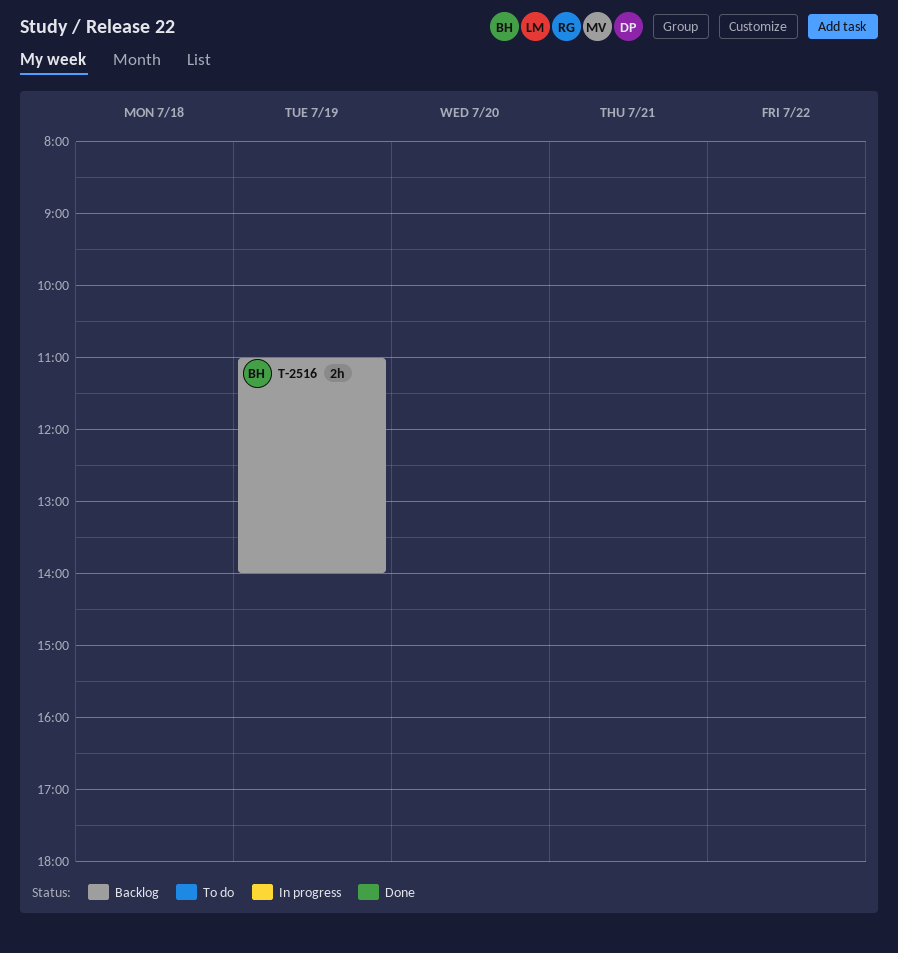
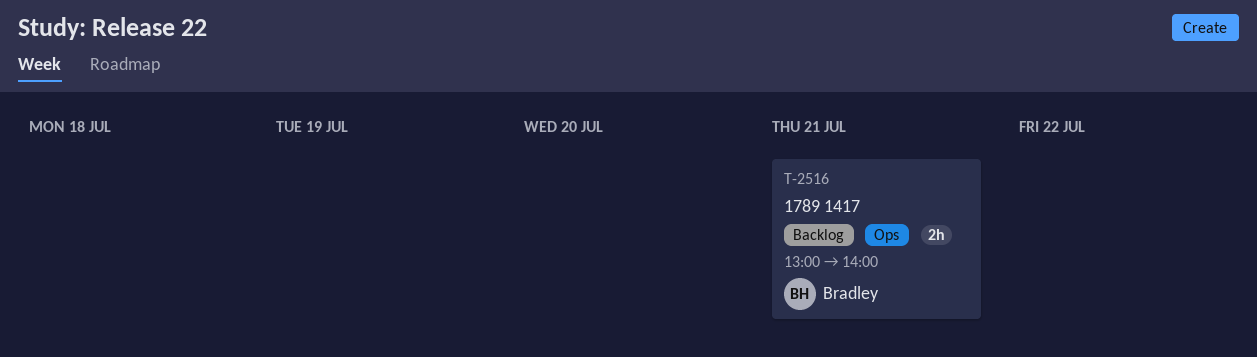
T-2516, day: Jul 19 -> Jul 21
T-2516, begins: 11:00 -> 13:00

